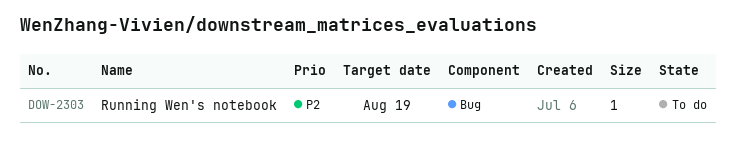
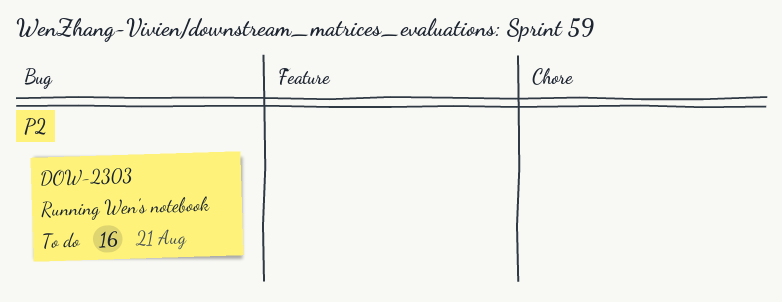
DOW-2303, estimate: 1 -> 16
DOW-2303, due: Aug 19 -> Aug 21

